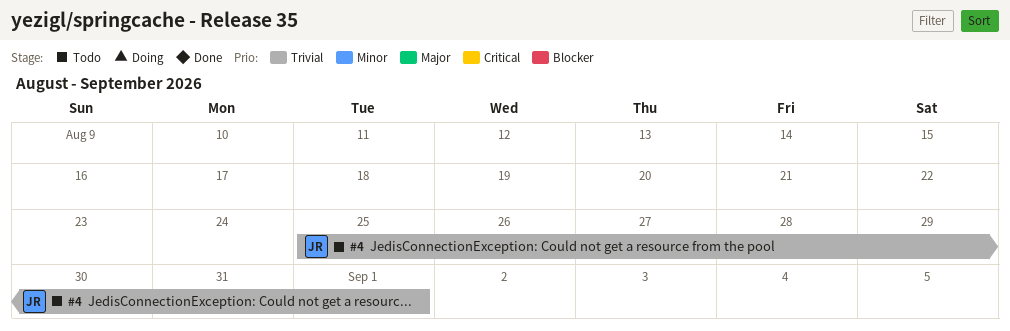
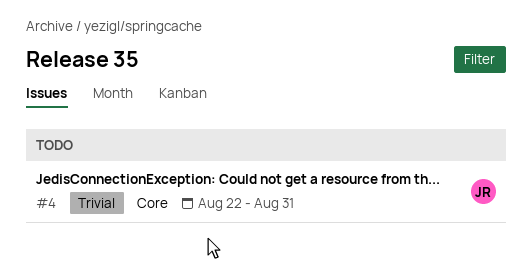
#4, start: Aug 25 -> Aug 22
#4, due: Sep 1 -> Aug 31

